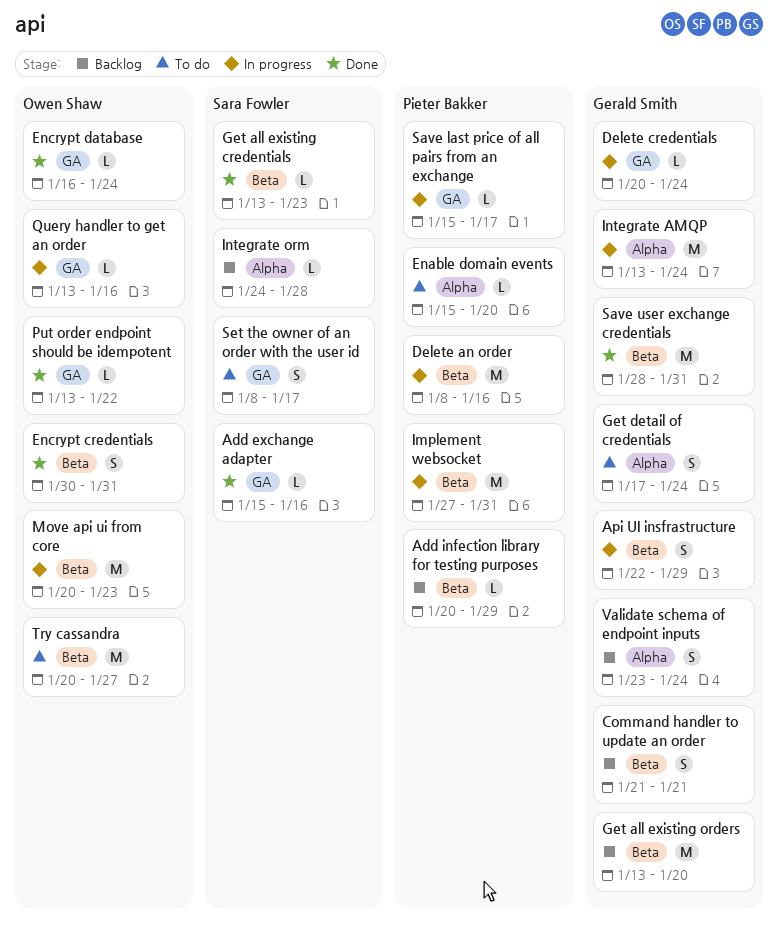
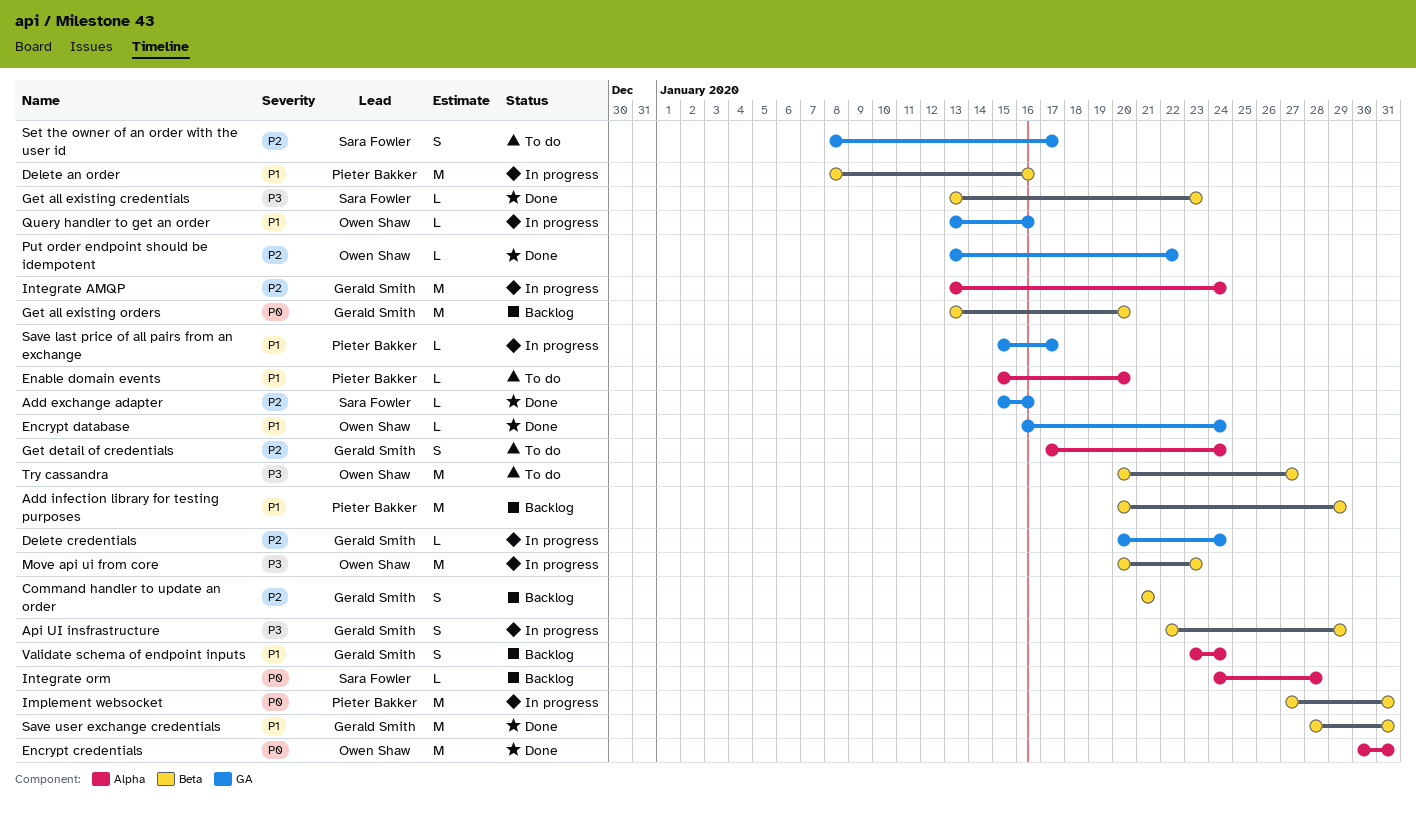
Add infection library for testing purposes, estimate: L -> M
Encrypt credentials, label: Beta -> Alpha
Encrypt credentials, estimate: S -> M

